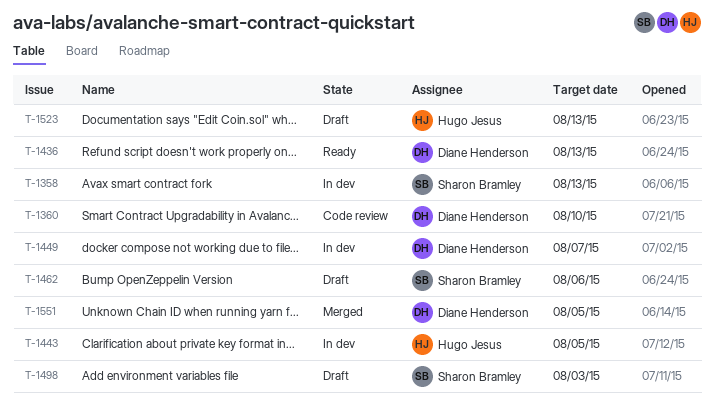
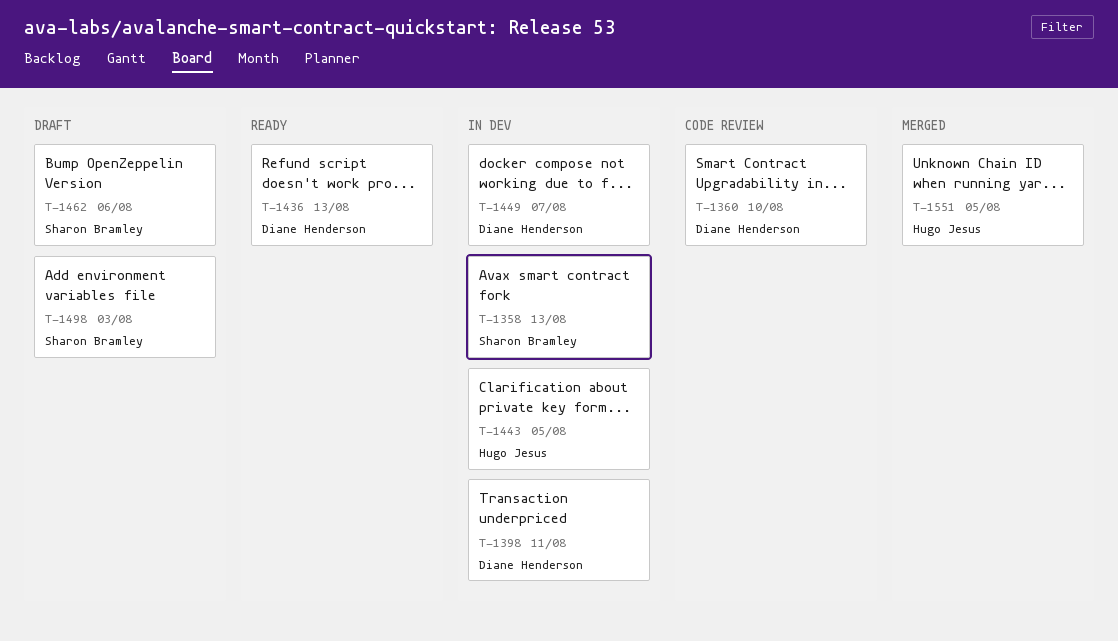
T-1398: none -> present
T-1523: present -> none
T-1551, owner: Diane Henderson -> Hugo Jesus

